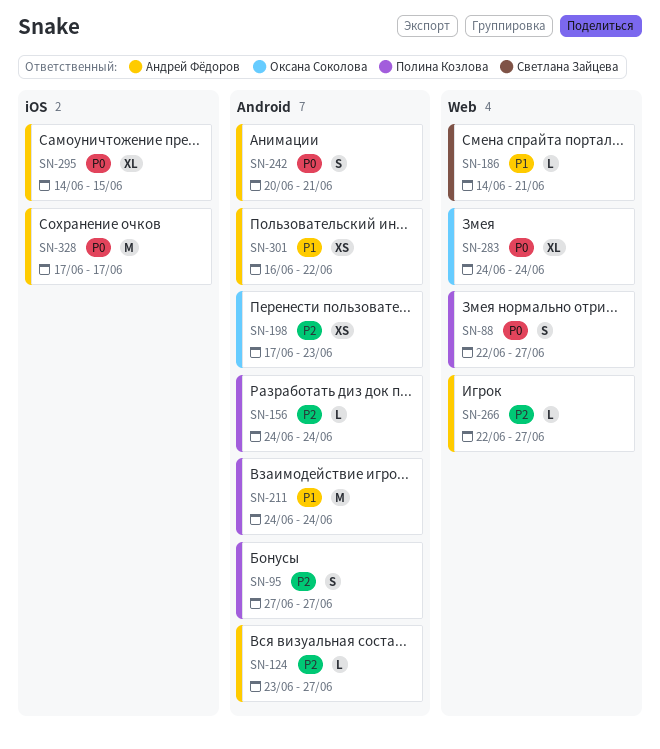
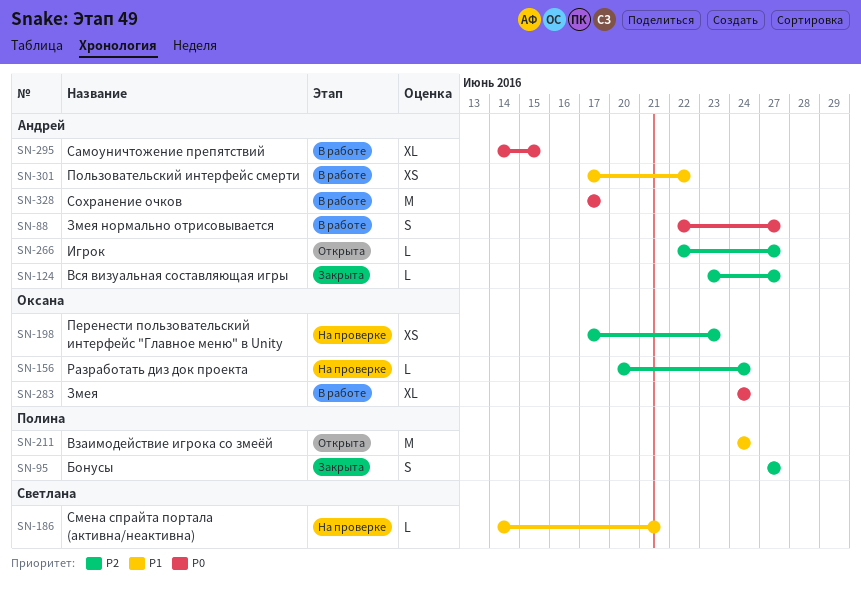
SN-88, owner: Полина Козлова -> Андрей Фёдоров
SN-156, owner: Полина Козлова -> Оксана Соколова
SN-156, start: Jun 24 -> Jun 20
SN-242: present -> none
SN-301, start: Jun 16 -> Jun 17

